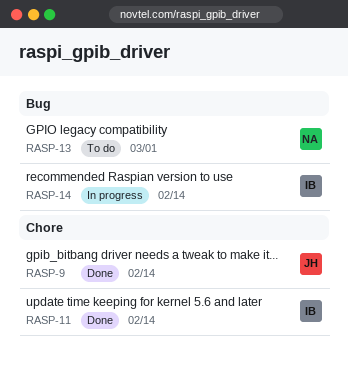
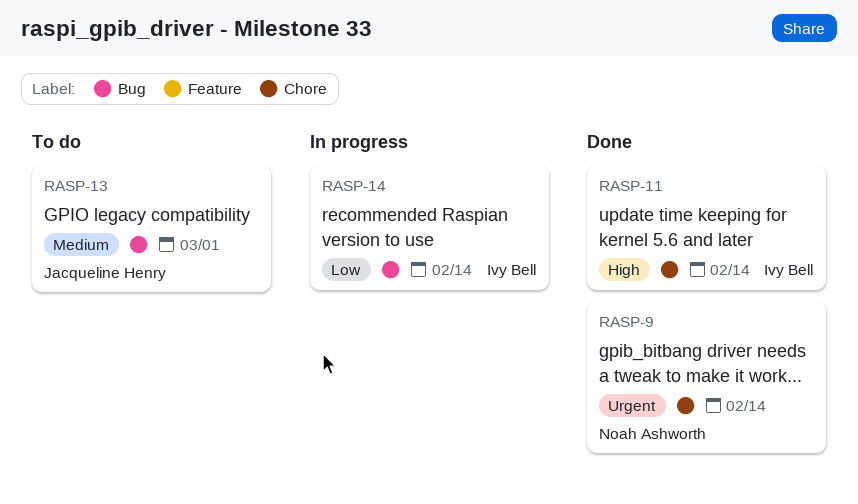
RASP-9, owner: Jacqueline Henry -> Noah Ashworth
RASP-13, owner: Noah Ashworth -> Jacqueline Henry

